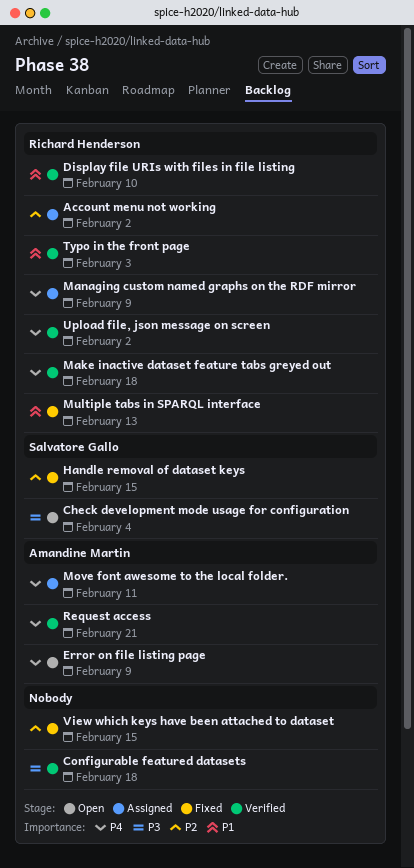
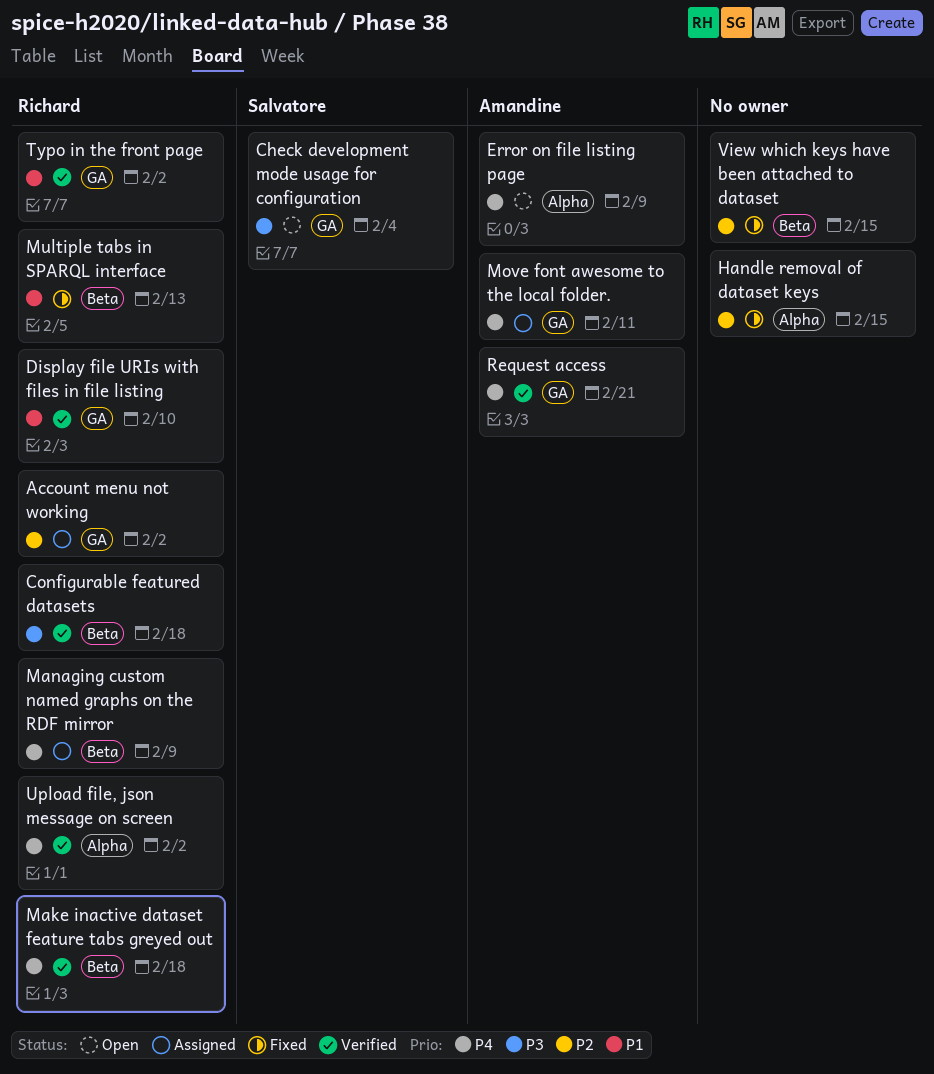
Configurable featured datasets, owner: none -> Richard Henderson
Handle removal of dataset keys, owner: Salvatore Gallo -> none
Typo in the front page, due: Feb 3 -> Feb 2

